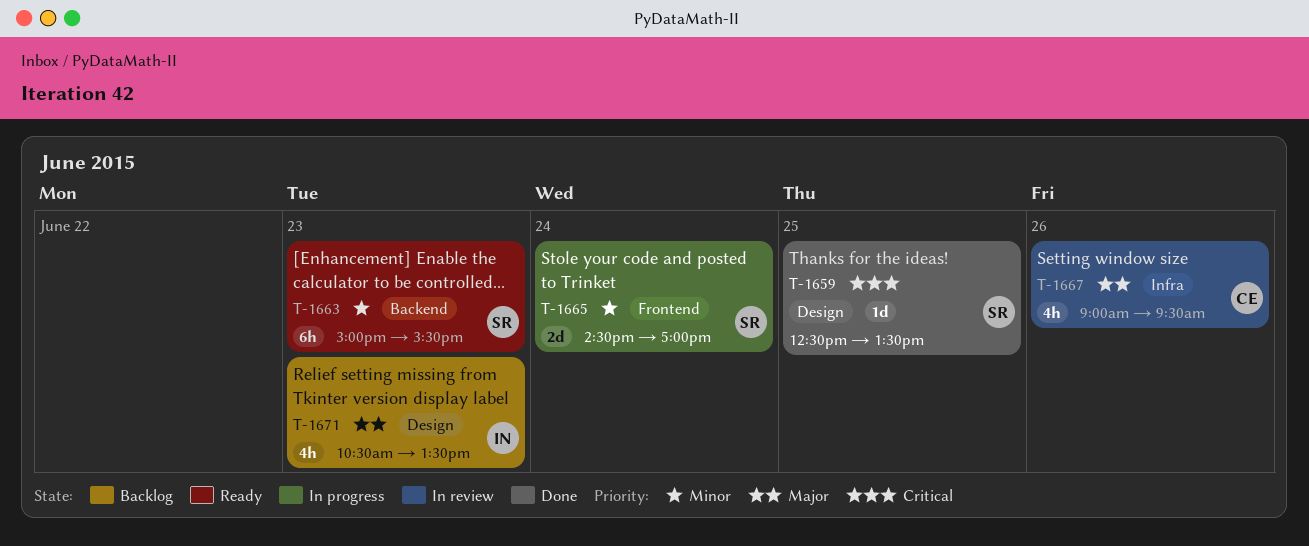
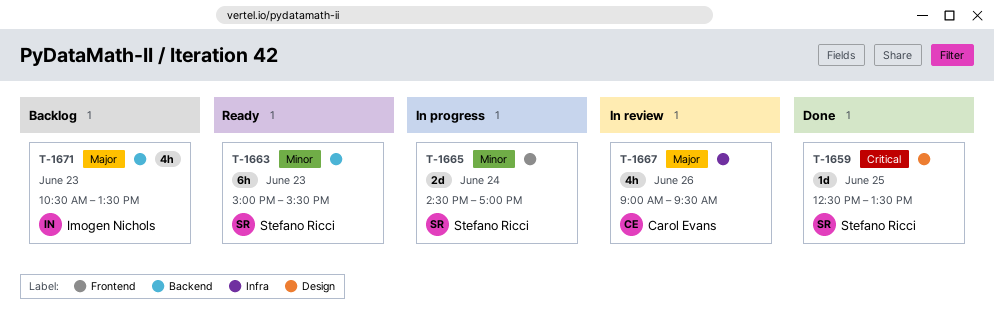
T-1671, label: Design -> Backend

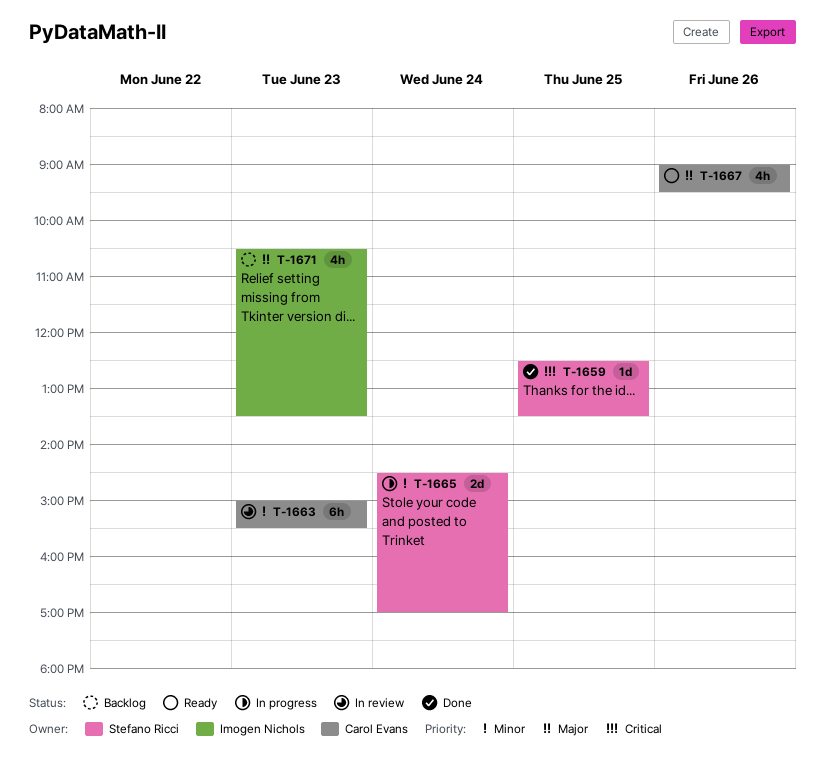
T-1663, status: Ready -> In review
T-1663, owner: Stefano Ricci -> Carol Evans
T-1667, status: In review -> Ready

